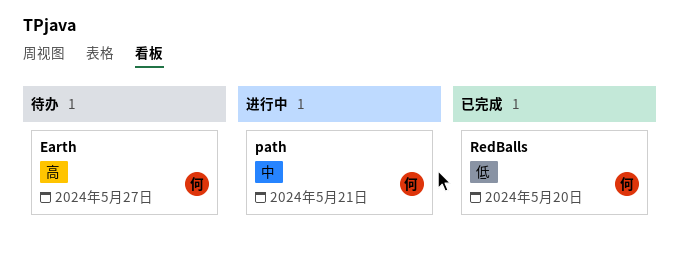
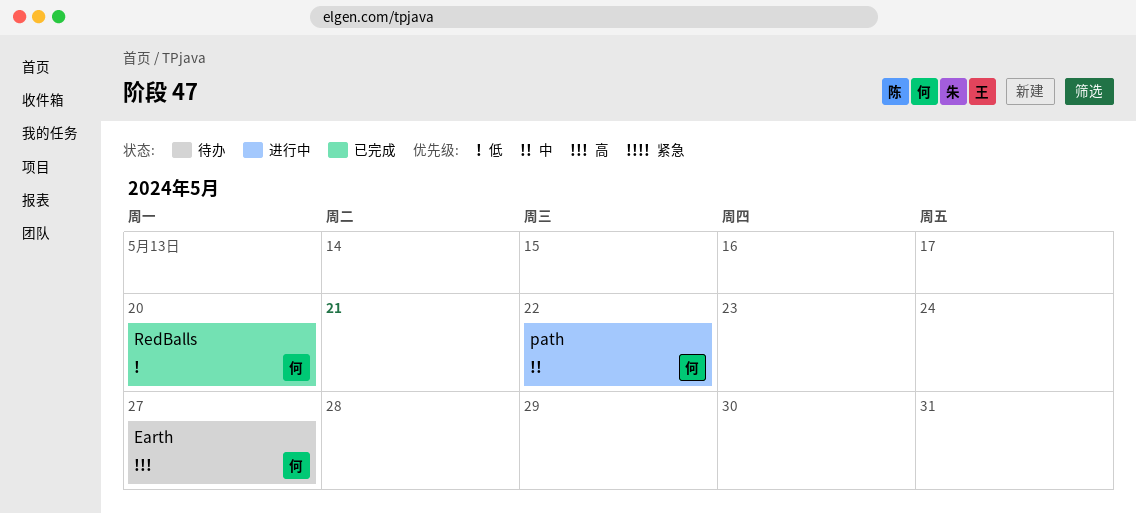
path, due: May 21 -> May 22

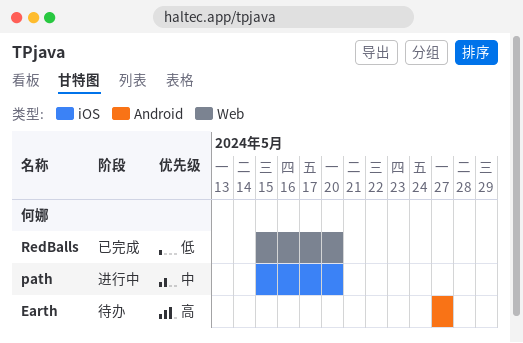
path, due: May 22 -> May 20

